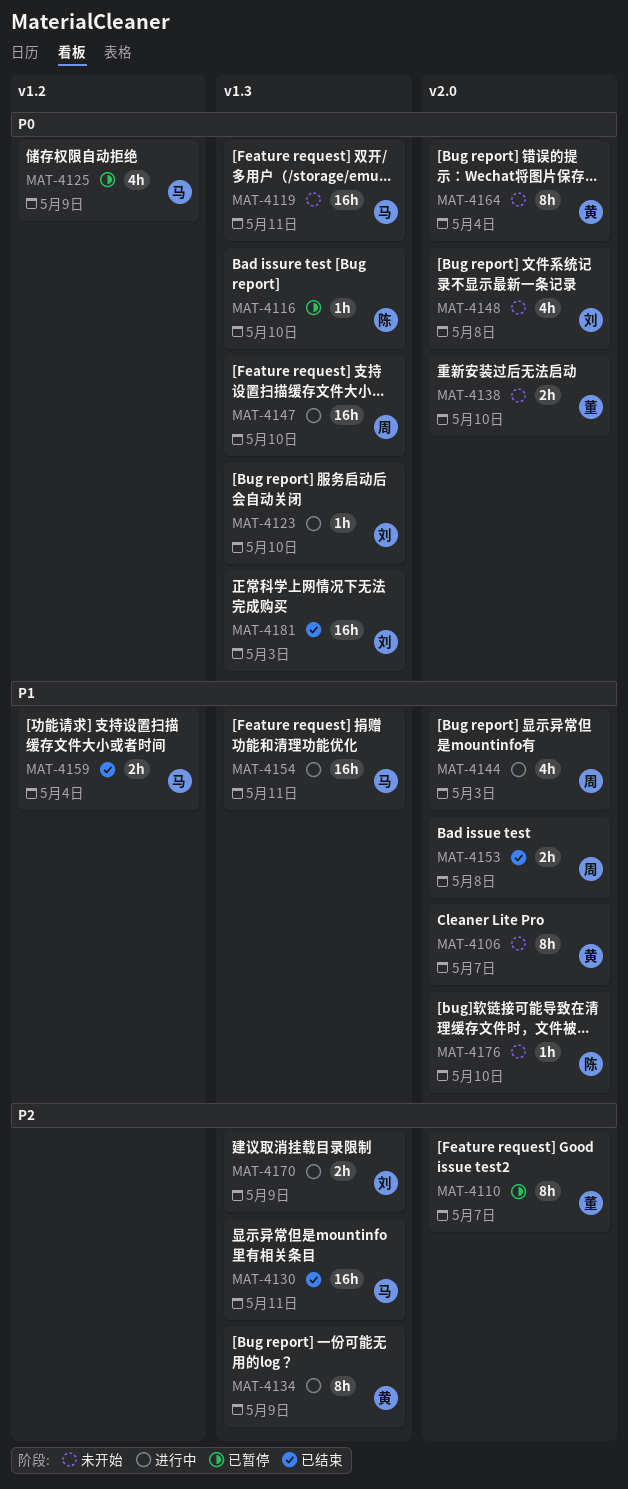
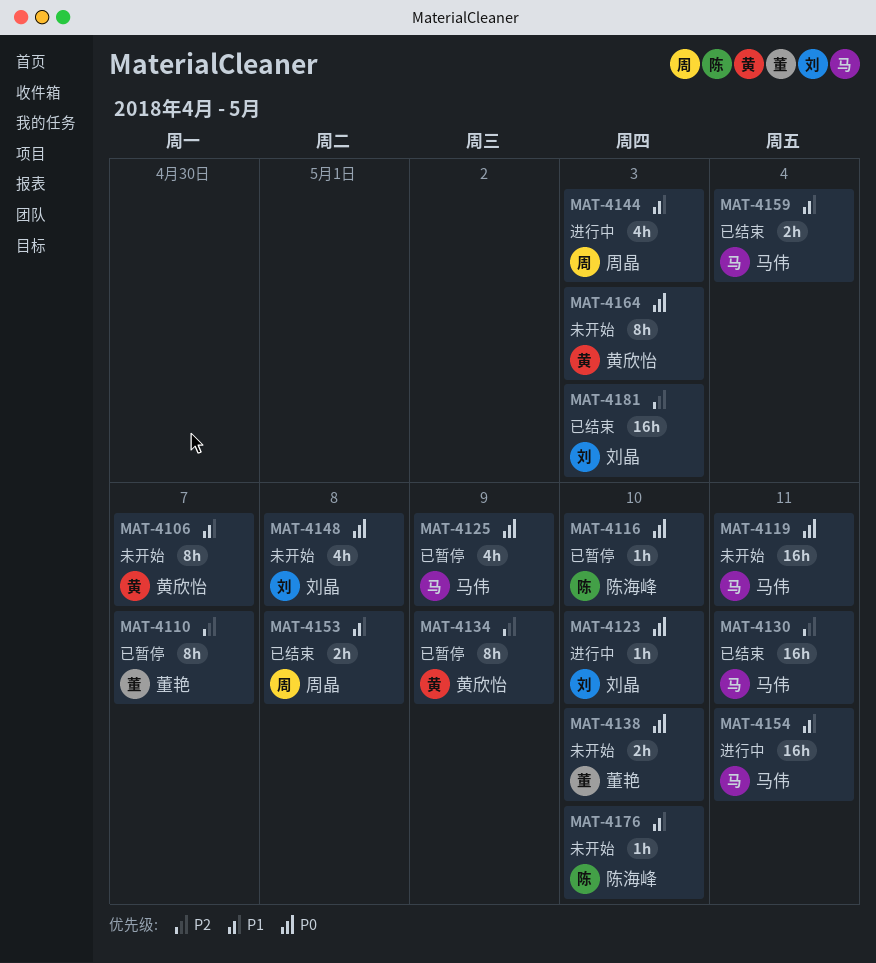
MAT-4134, status: 进行中 -> 已暂停
MAT-4147: present -> none
MAT-4164, due: May 4 -> May 3
MAT-4170: present -> none
MAT-4181, priority: P0 -> P2

